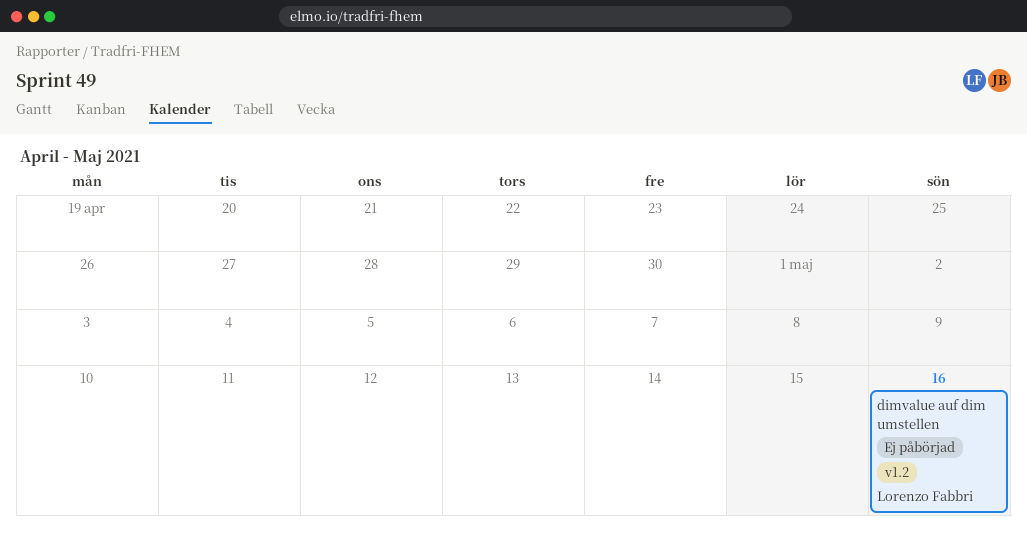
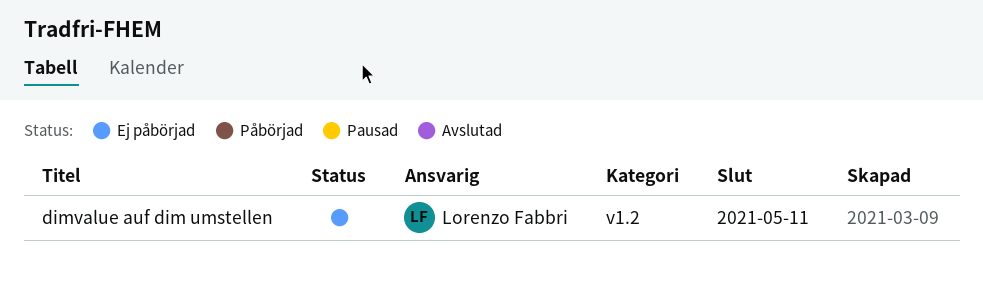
dimvalue auf dim umstellen, due: May 16 -> May 11

